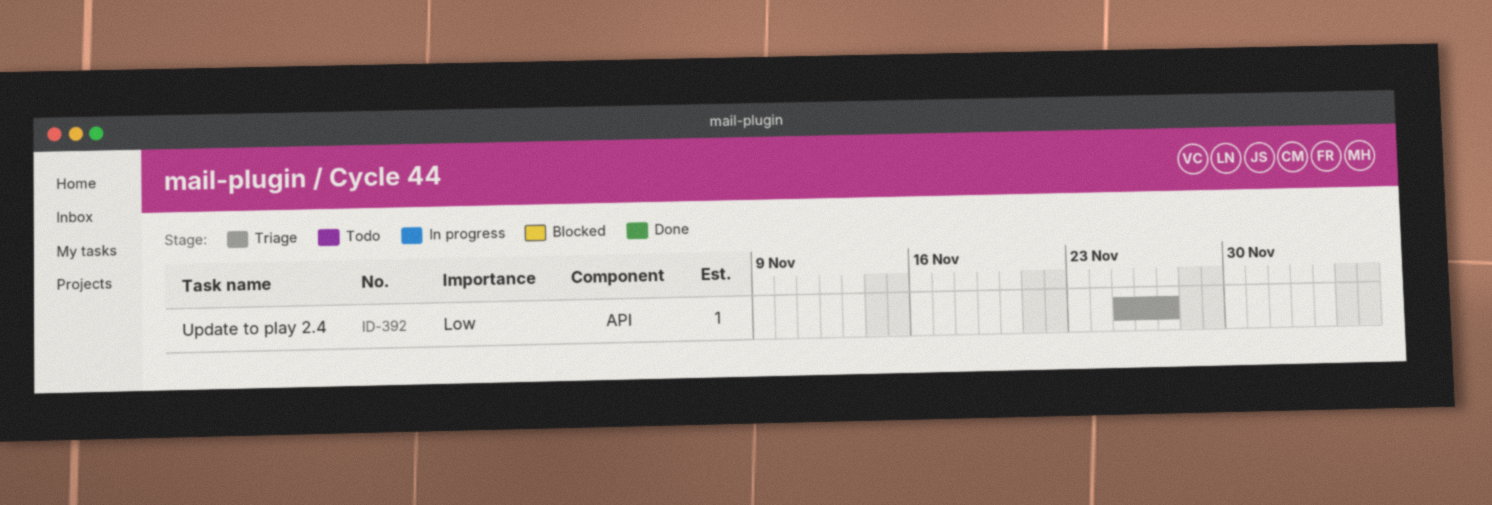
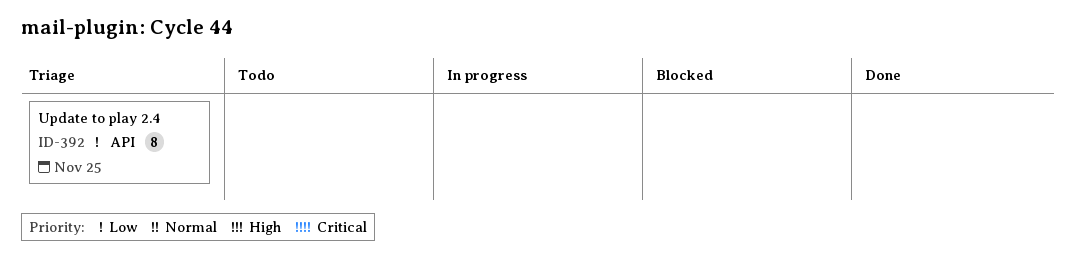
ID-392, estimate: 1 -> 8
ID-392, due: Nov 27 -> Nov 25

